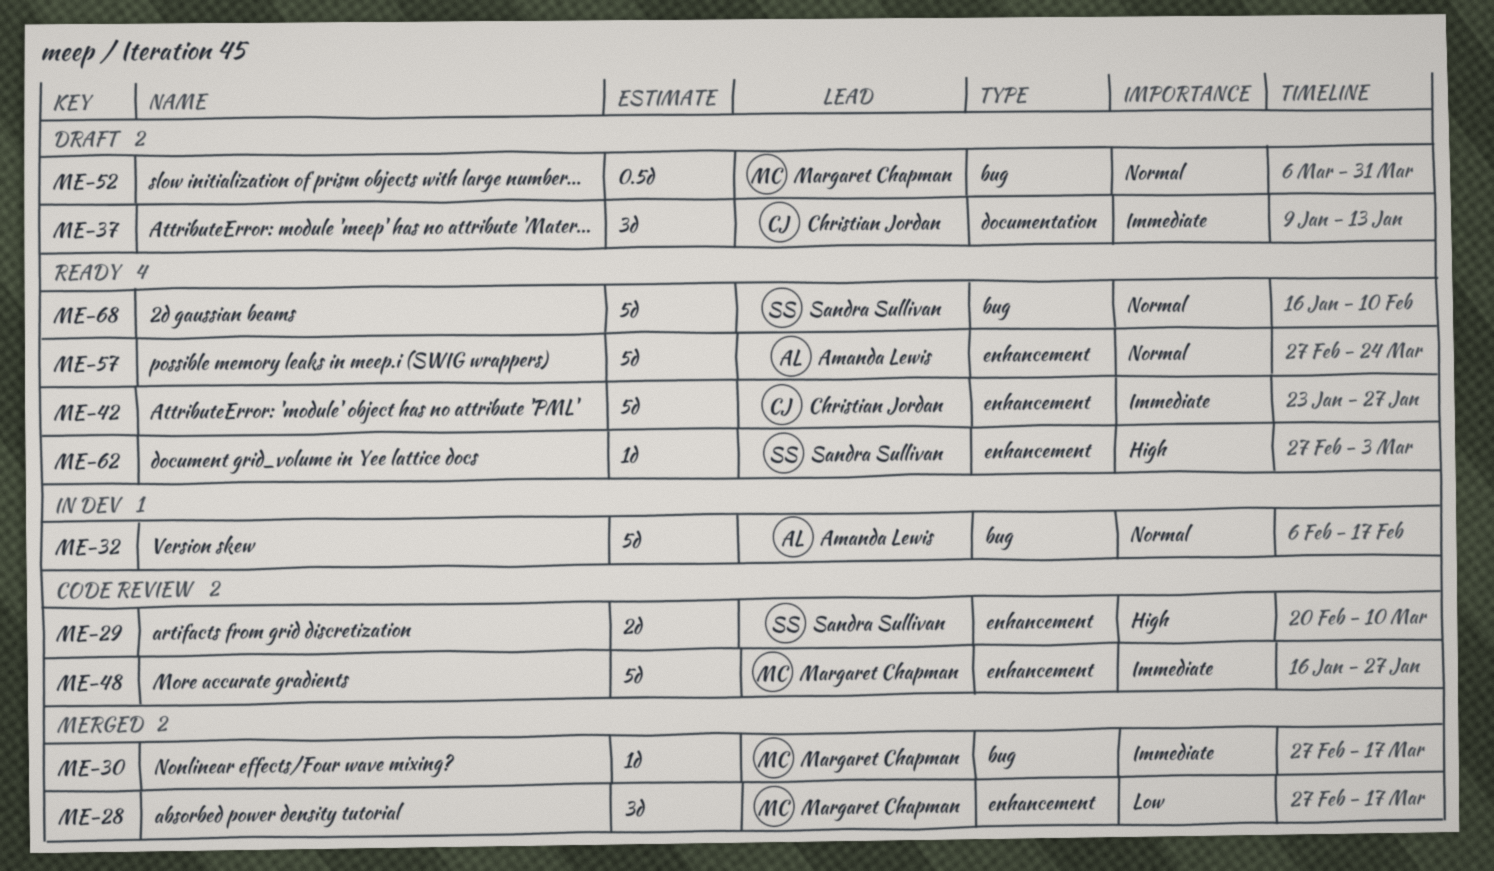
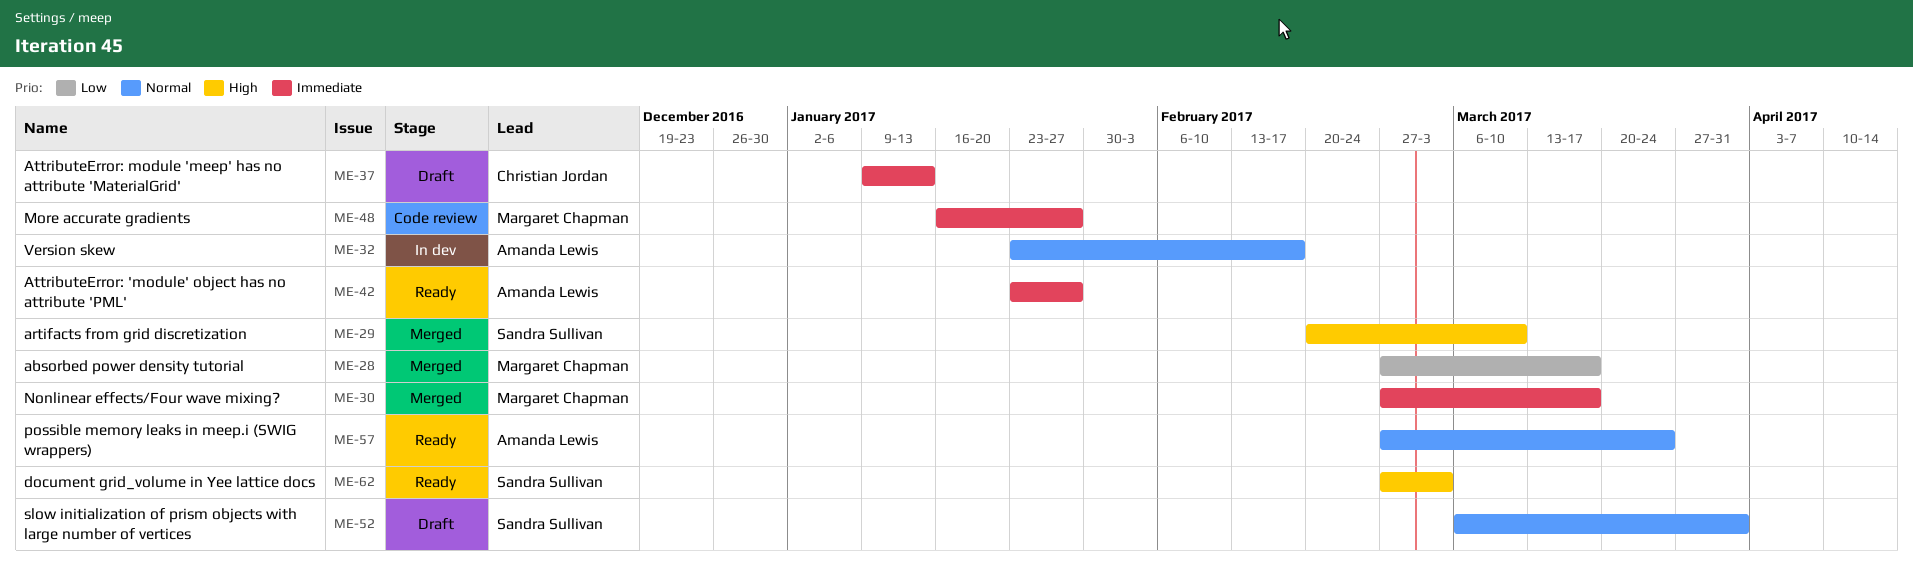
ME-29, status: Code review -> Merged
ME-32, start: Feb 6 -> Jan 23
ME-42, owner: Christian Jordan -> Amanda Lewis
ME-52, owner: Margaret Chapman -> Sandra Sullivan
ME-68: present -> none

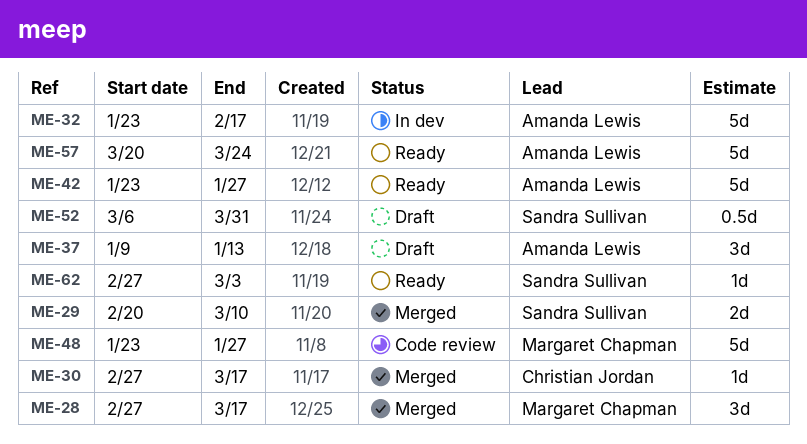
ME-30, owner: Margaret Chapman -> Christian Jordan
ME-37, owner: Christian Jordan -> Amanda Lewis
ME-48, start: Jan 16 -> Jan 23
ME-57, start: Feb 27 -> Mar 20

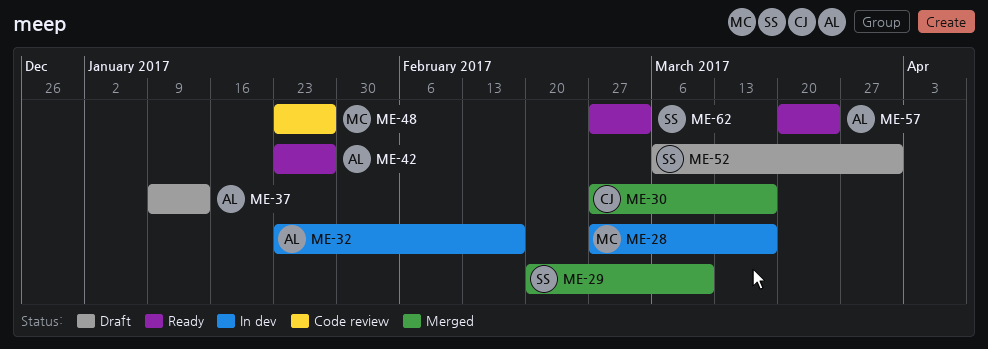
ME-28, status: Merged -> In dev

